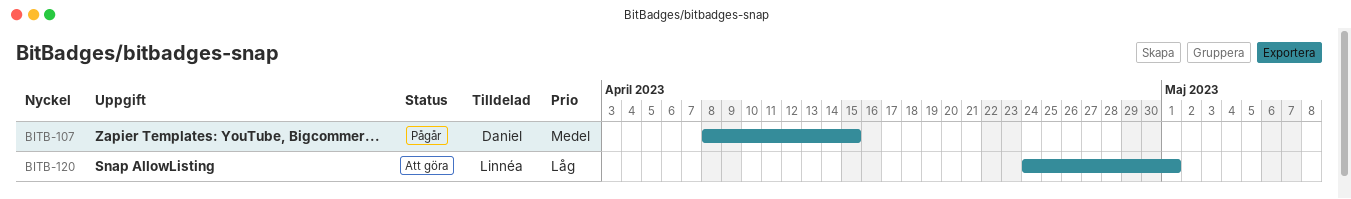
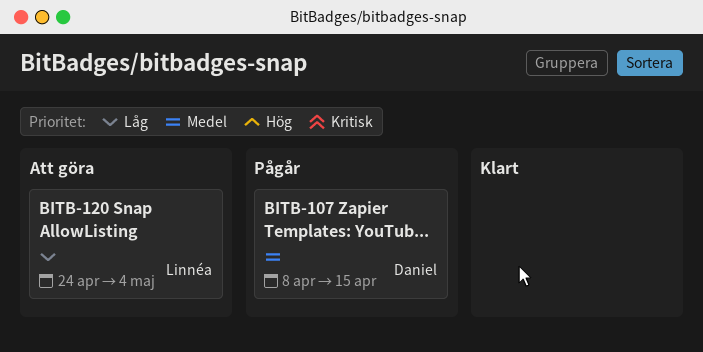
BITB-120, due: May 1 -> May 4

